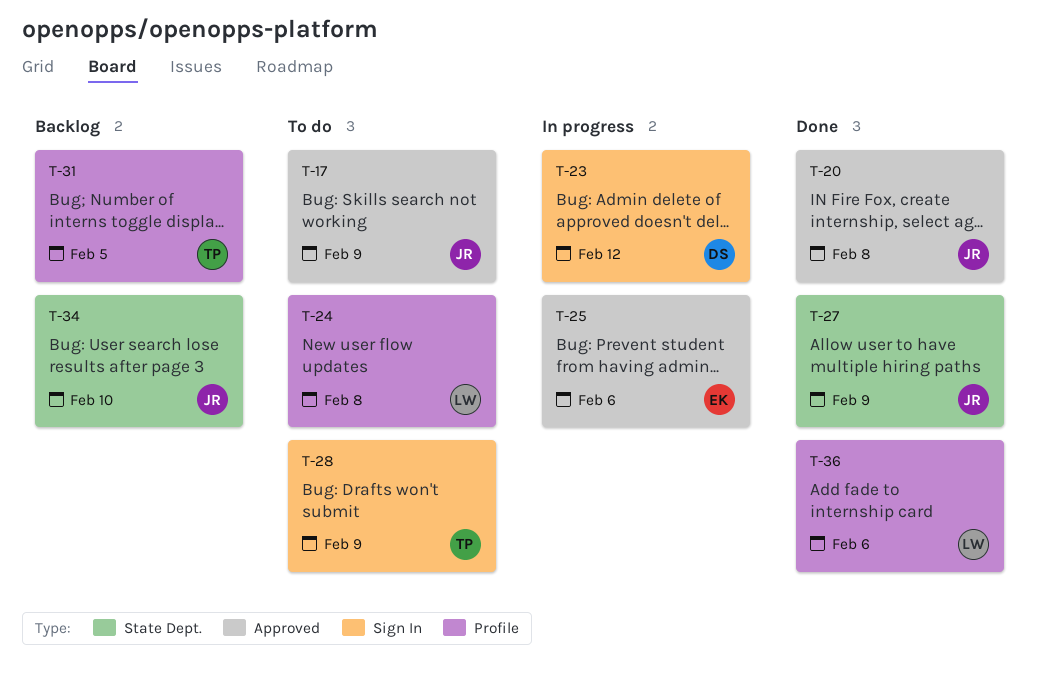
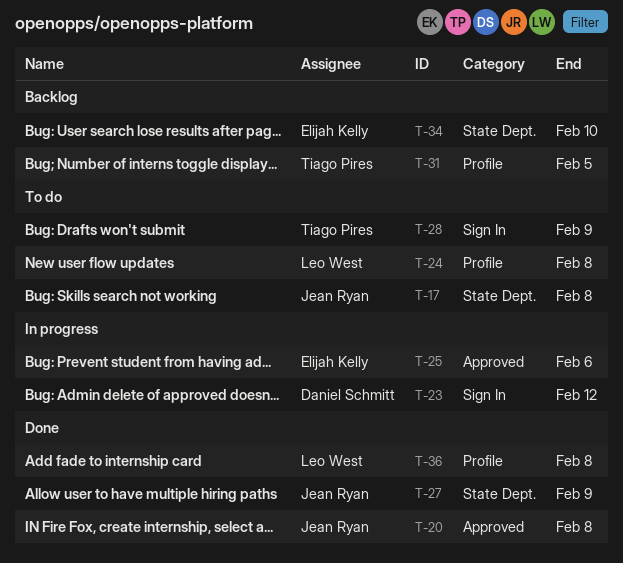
T-17, label: Approved -> State Dept.
T-17, due: Feb 9 -> Feb 8
T-34, owner: Jean Ryan -> Elijah Kelly
T-36, due: Feb 6 -> Feb 8

